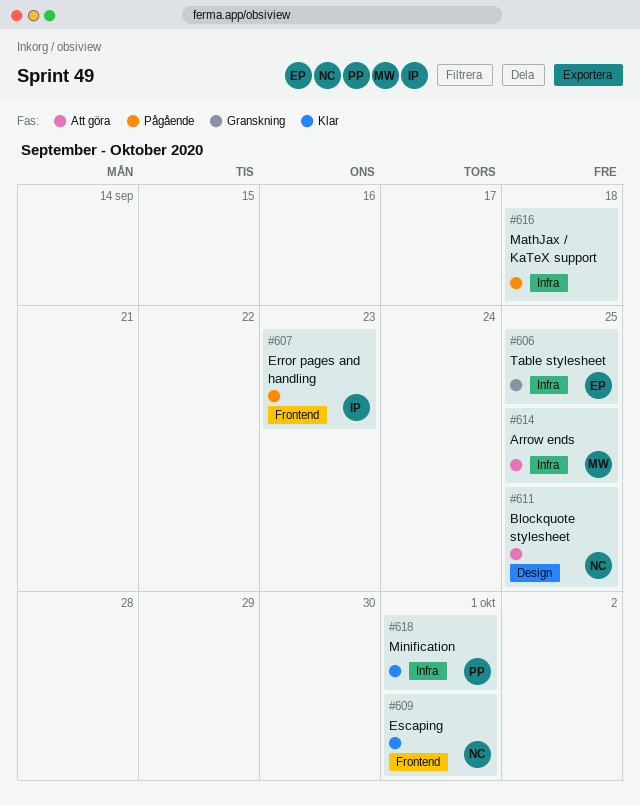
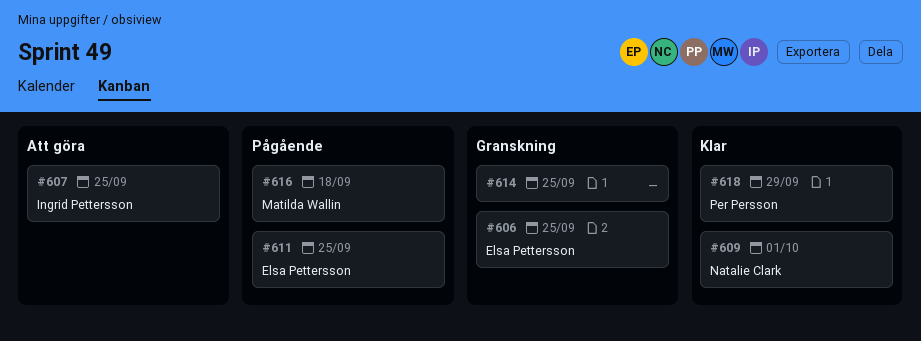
#607, status: Pågående -> Att göra
#607, due: Sep 23 -> Sep 25
#611, status: Att göra -> Pågående
#611, owner: Natalie Clark -> Elsa Pettersson
#614, status: Att göra -> Granskning
#614, owner: Matilda Wallin -> none
#616, owner: none -> Matilda Wallin
#618, due: Oct 1 -> Sep 29

